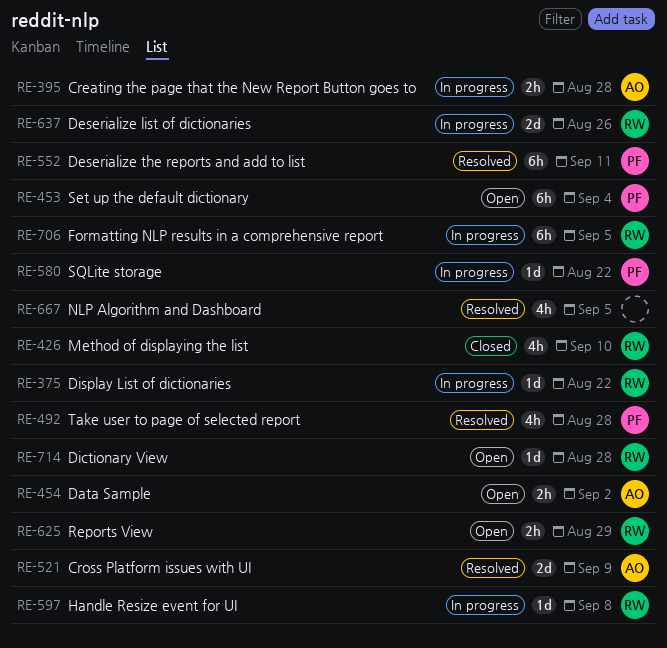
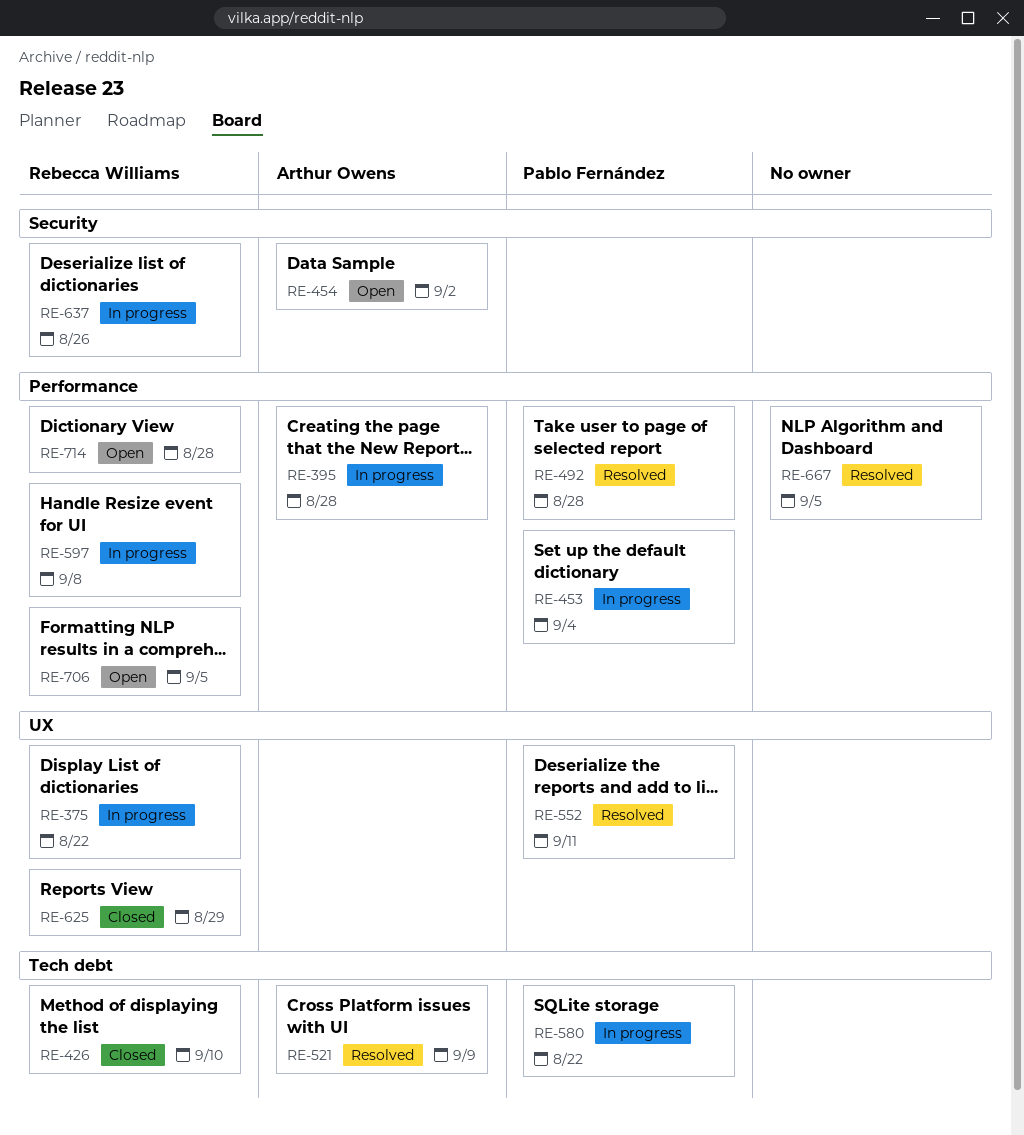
RE-453, status: Open -> In progress
RE-625, status: Open -> Closed
RE-706, status: In progress -> Open

